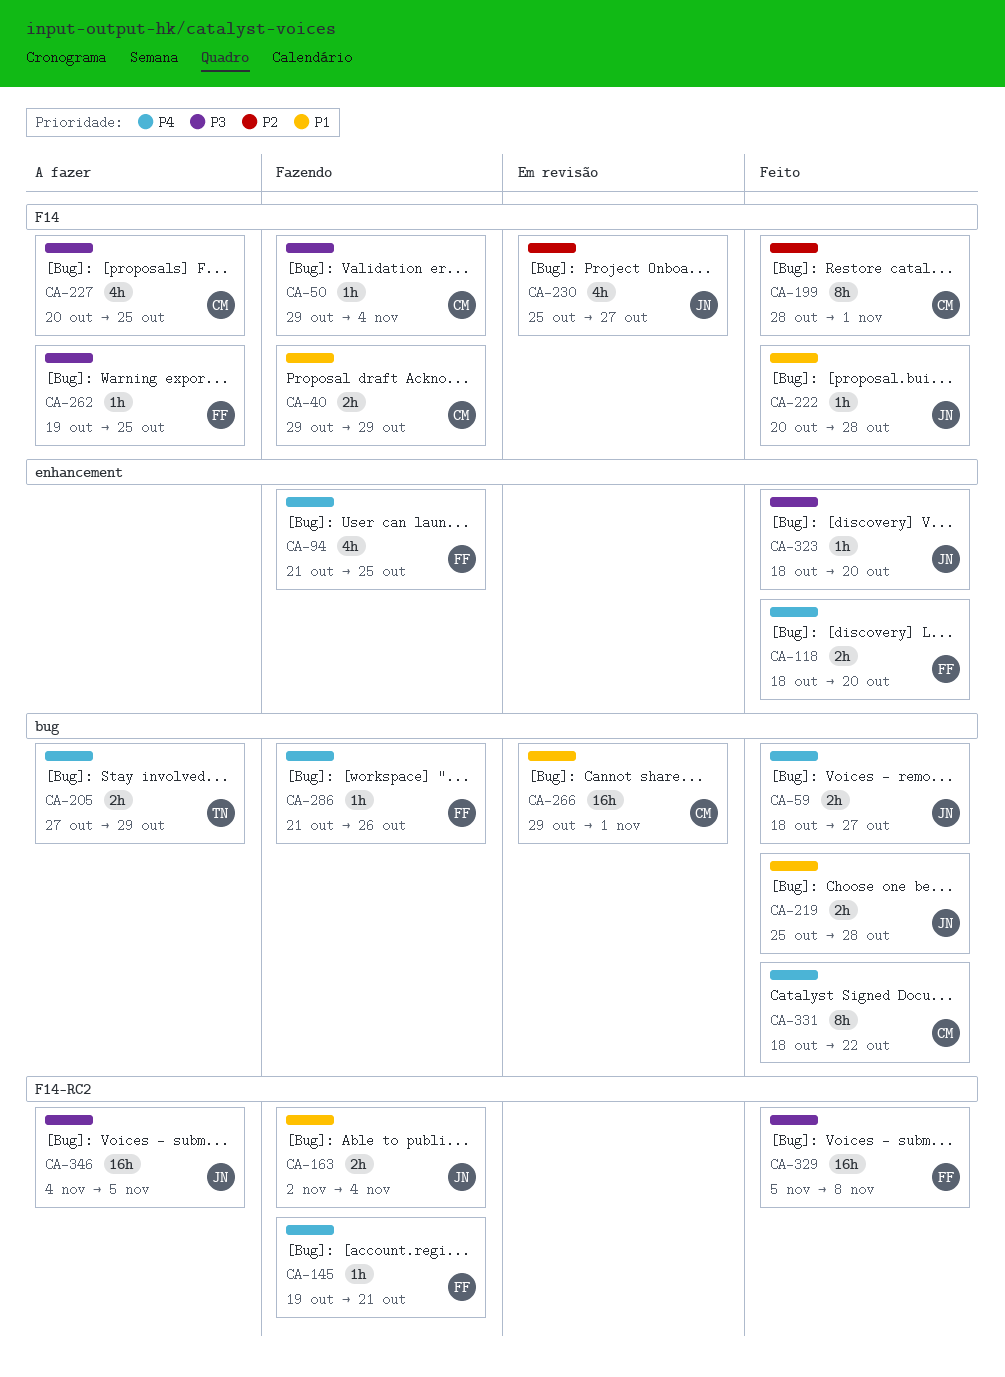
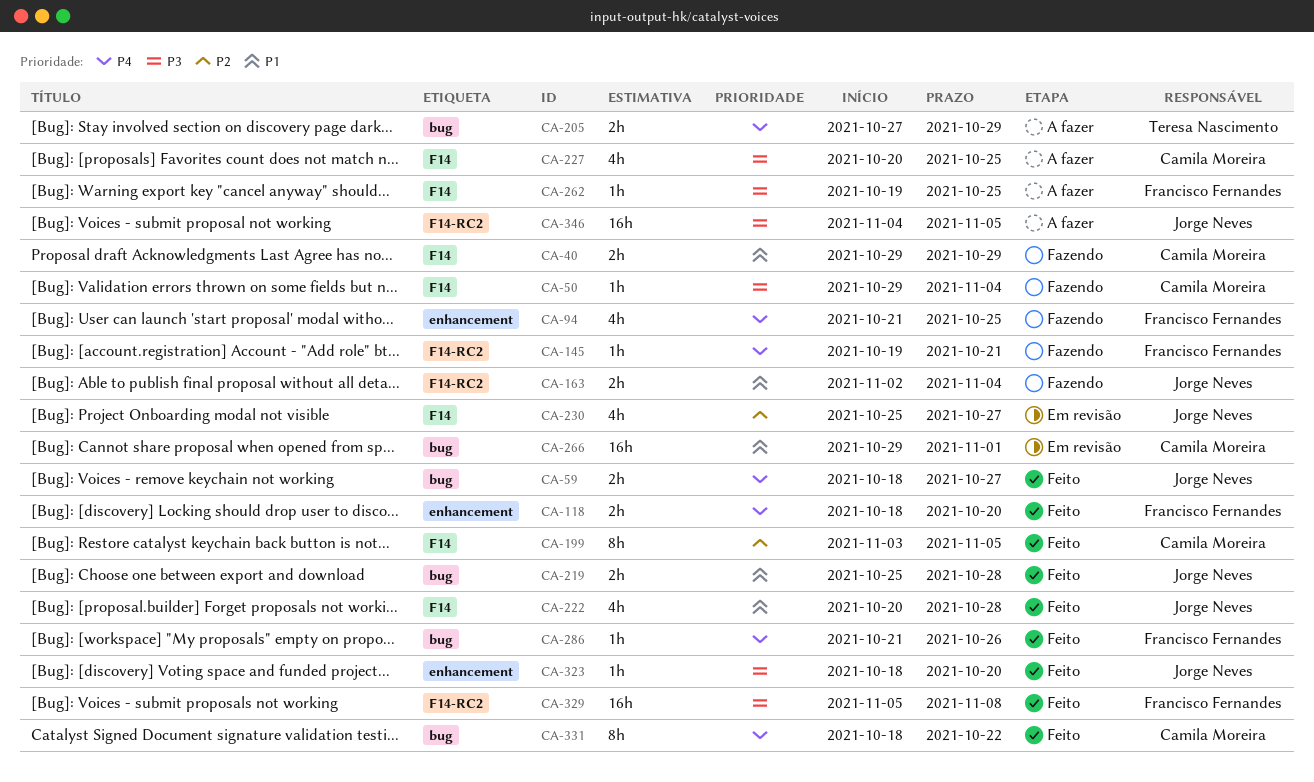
CA-199, start: Oct 28 -> Nov 3
CA-199, due: Nov 1 -> Nov 5
CA-222, estimate: 1h -> 4h
CA-286, status: Fazendo -> Feito

